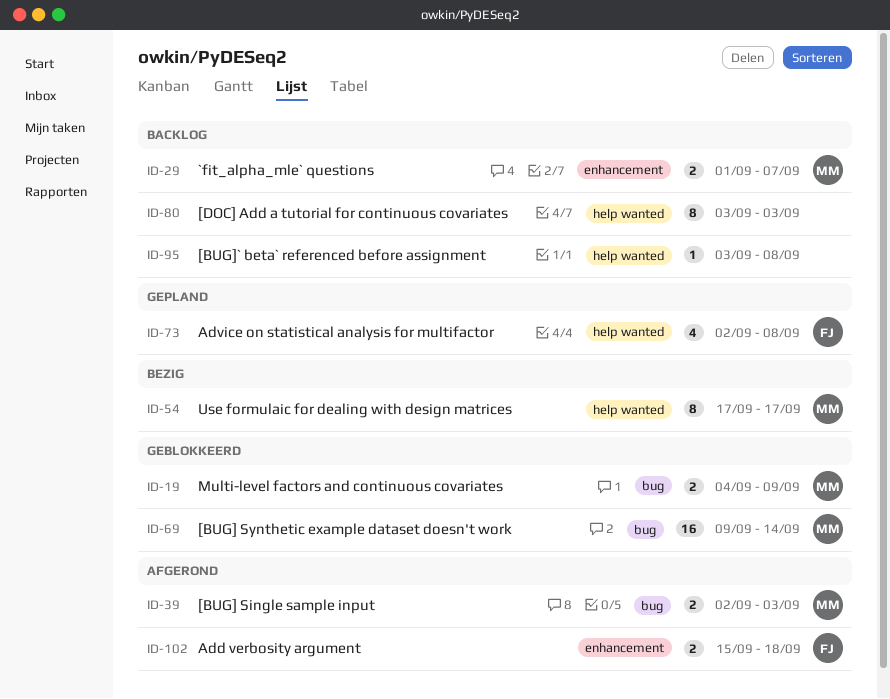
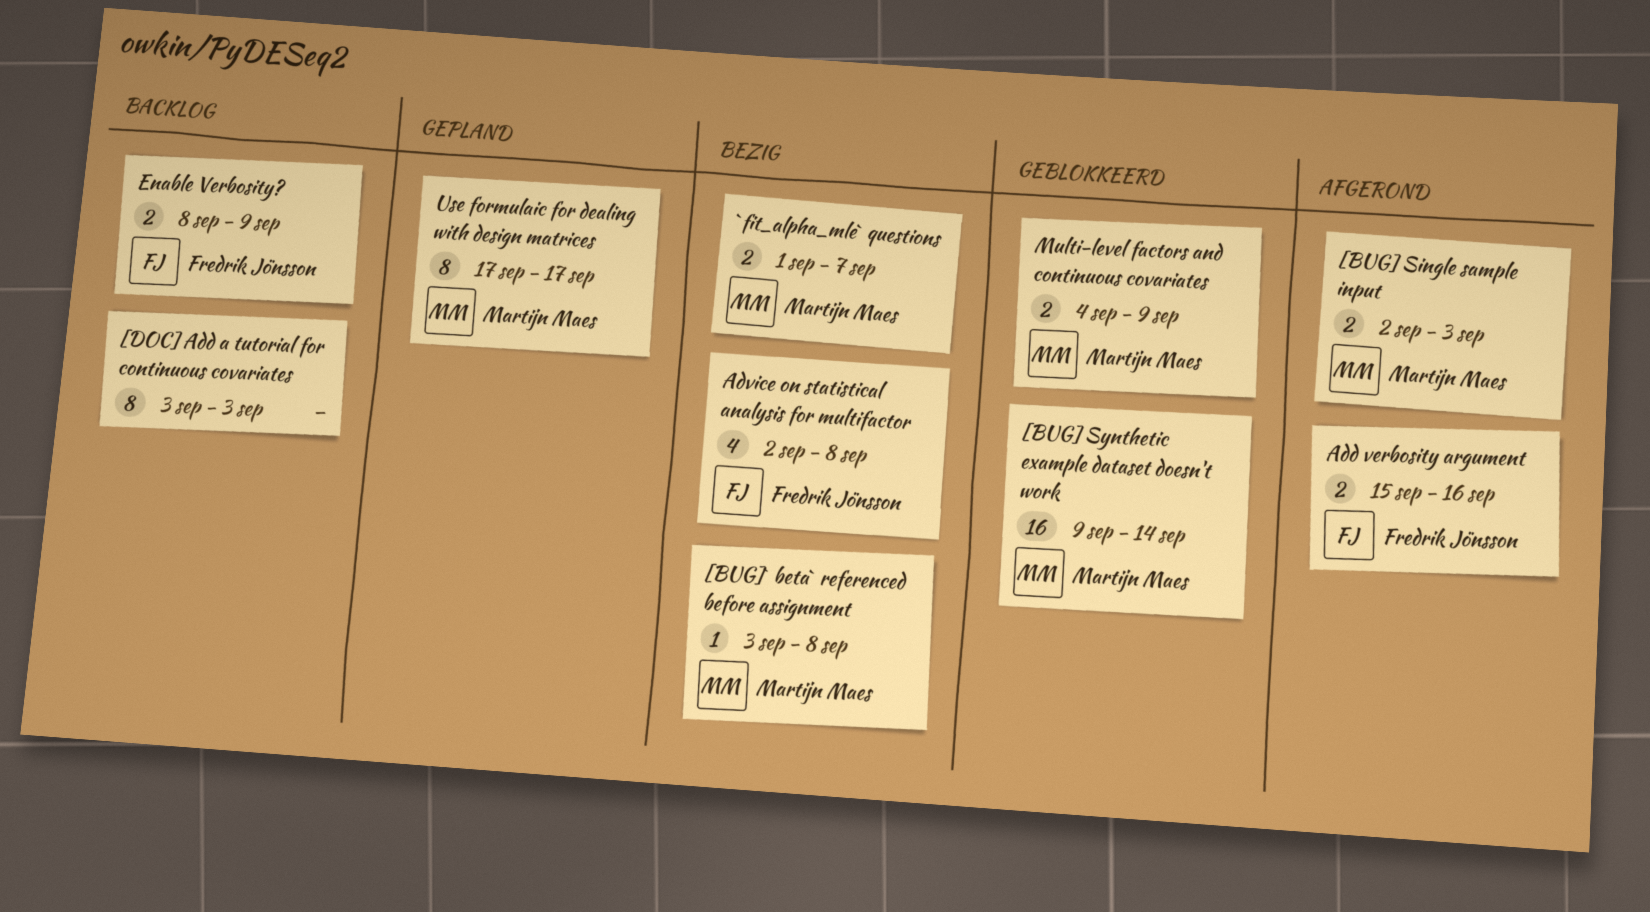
[BUG]` beta` referenced before assignment, status: Backlog -> Bezig
[BUG]` beta` referenced before assignment, owner: none -> Martijn Maes
`fit_alpha_mle` questions, status: Backlog -> Bezig
Add verbosity argument, due: Sep 18 -> Sep 16
Advice on statistical analysis for multifactor, status: Gepland -> Bezig
Enable Verbosity?: none -> present
Use formulaic for dealing with design matrices, status: Bezig -> Gepland

